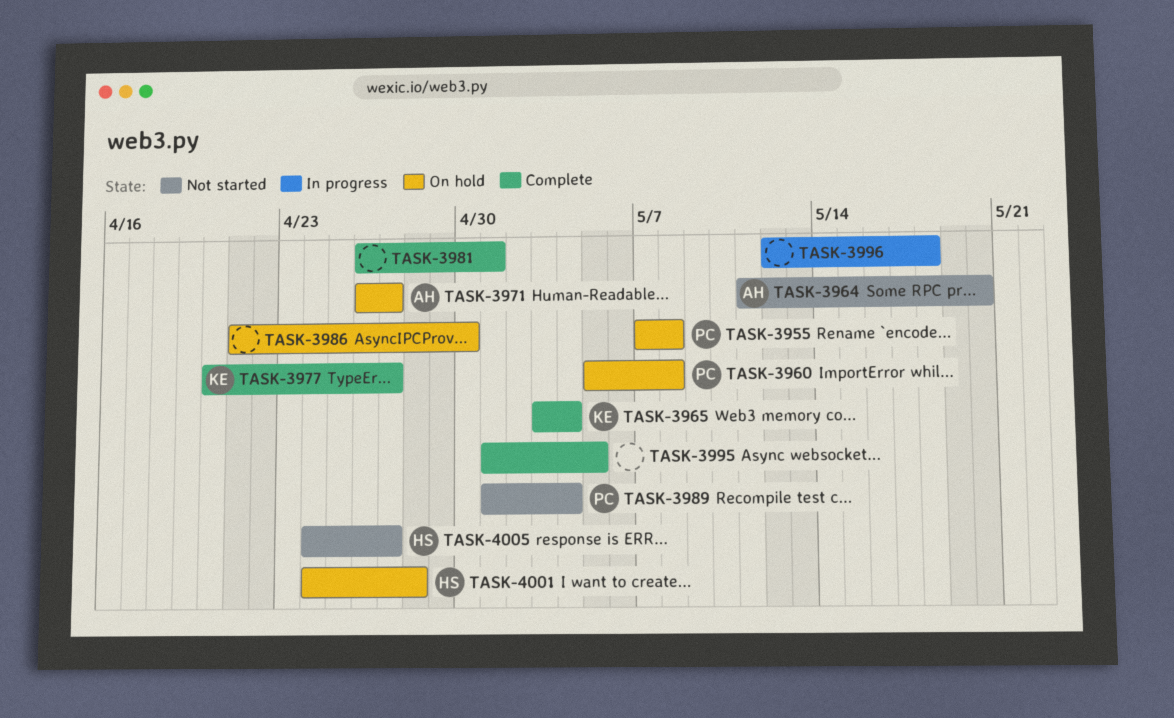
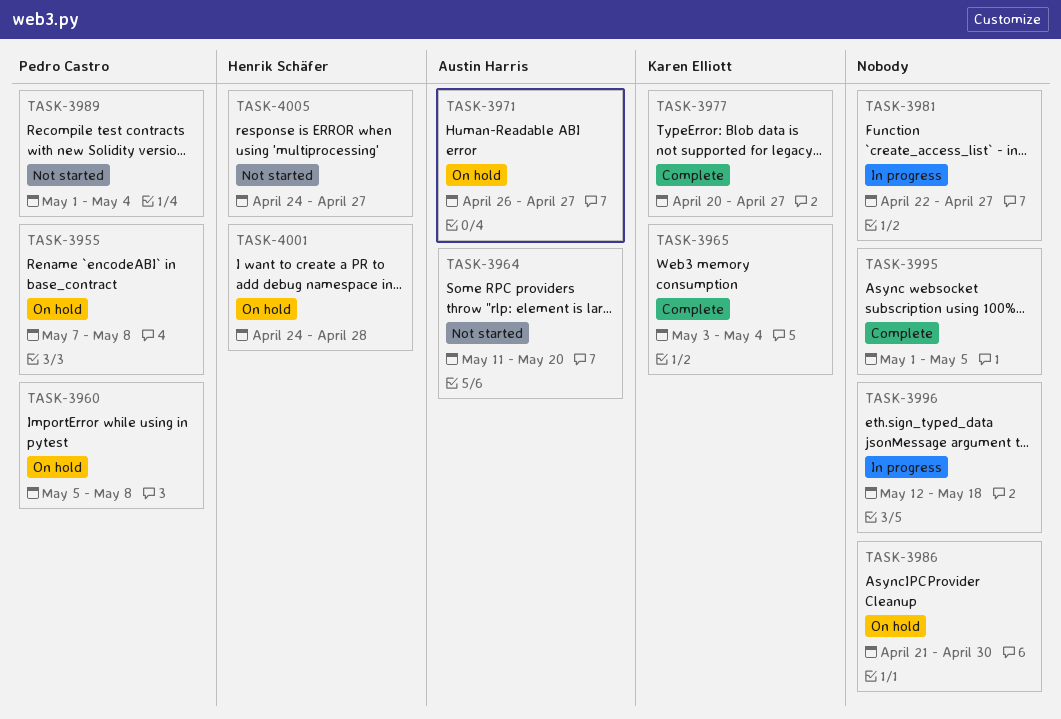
TASK-3981, status: Complete -> In progress
TASK-3981, start: Apr 26 -> Apr 22
TASK-3981, due: May 1 -> Apr 27

